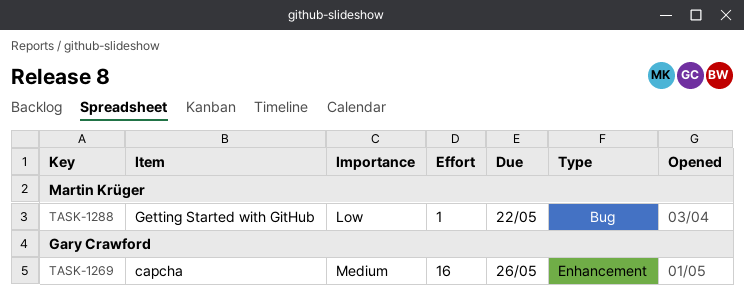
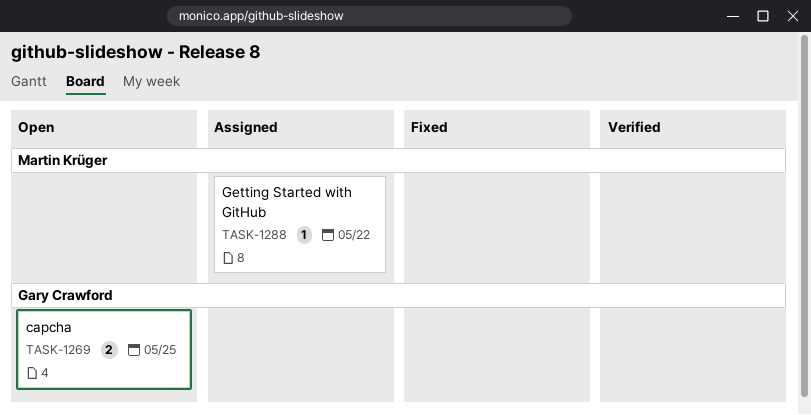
TASK-1269, estimate: 16 -> 2
TASK-1269, due: May 26 -> May 25

